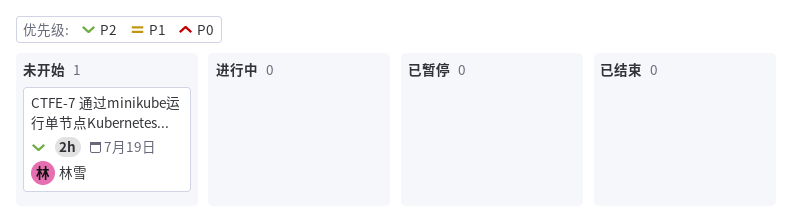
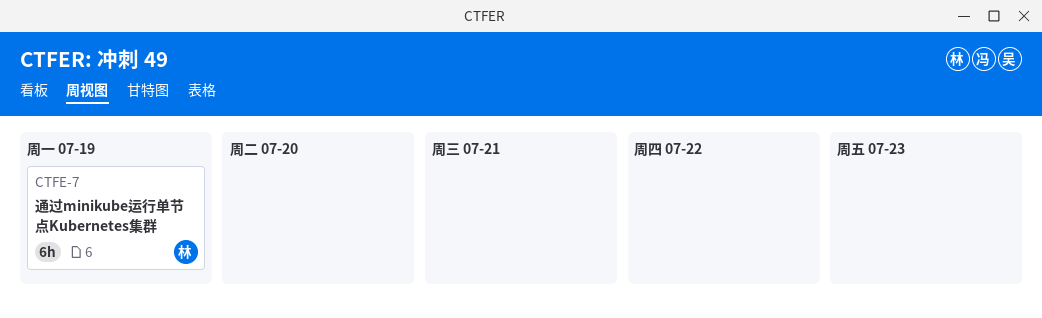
CTFE-7, estimate: 2h -> 6h

